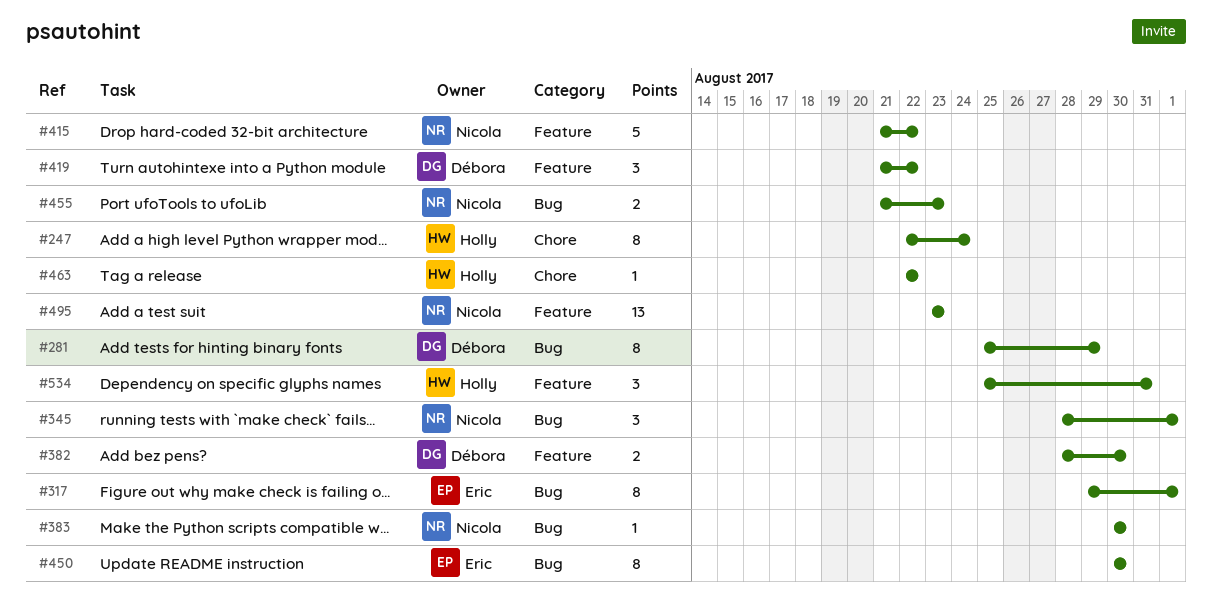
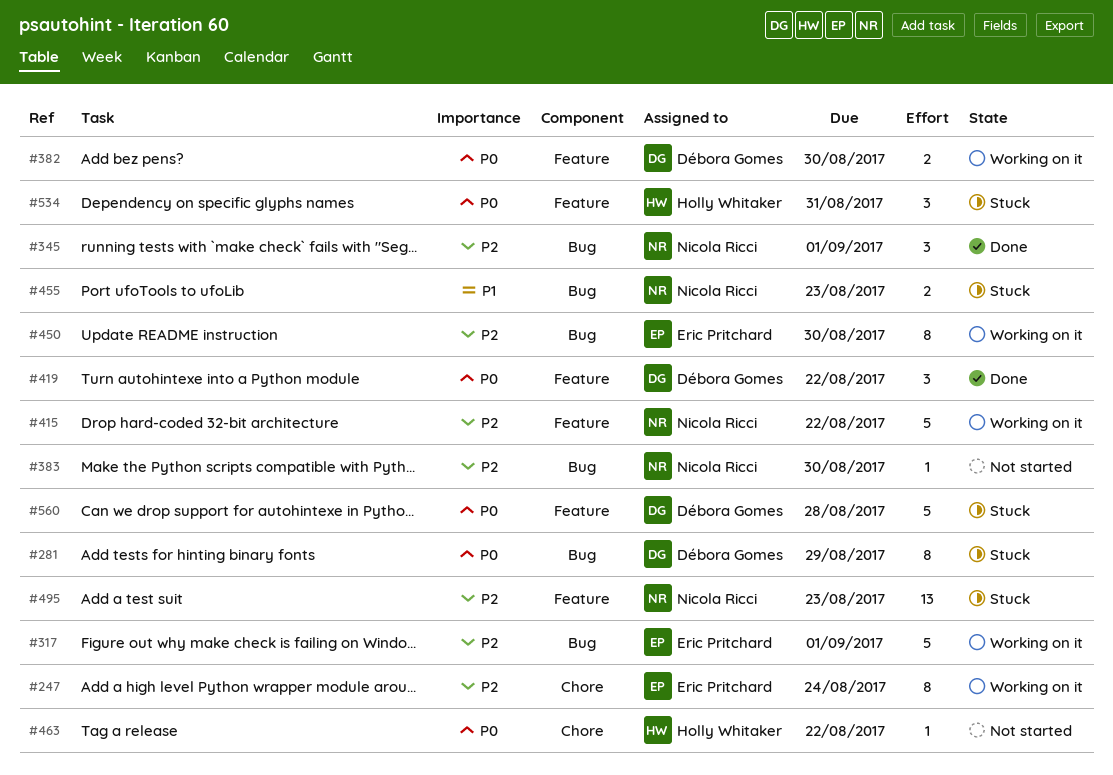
#247, owner: Holly Whitaker -> Eric Pritchard
#317, estimate: 8 -> 5
#560: none -> present

